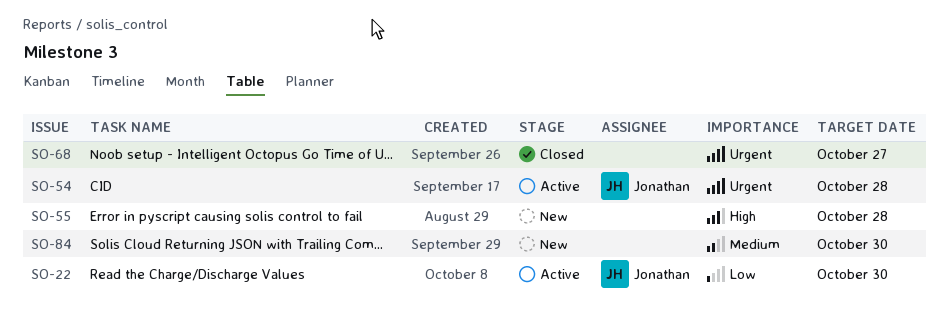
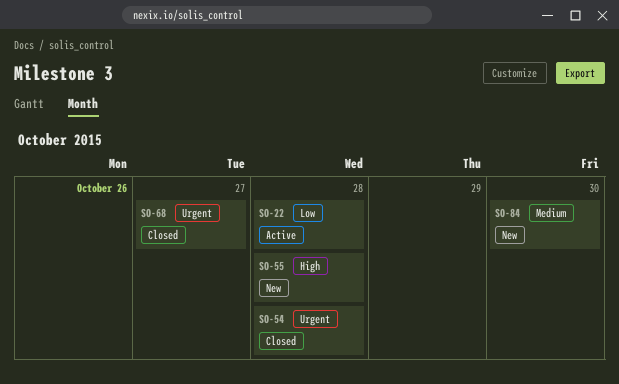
SO-22, due: Oct 30 -> Oct 28
SO-54, status: Active -> Closed

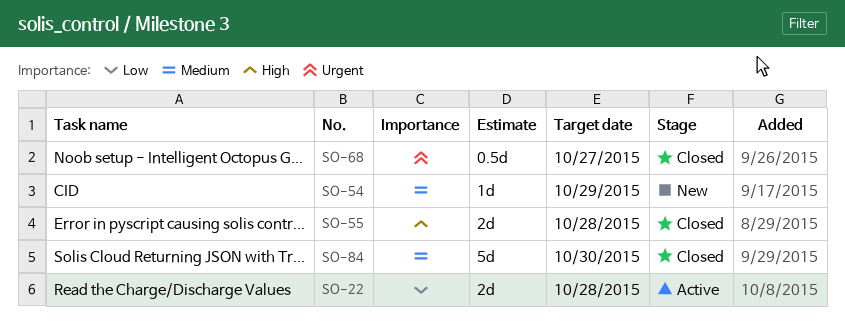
SO-54, status: Closed -> New
SO-54, priority: Urgent -> Medium
SO-54, due: Oct 28 -> Oct 29
SO-55, status: New -> Closed
SO-84, status: New -> Closed

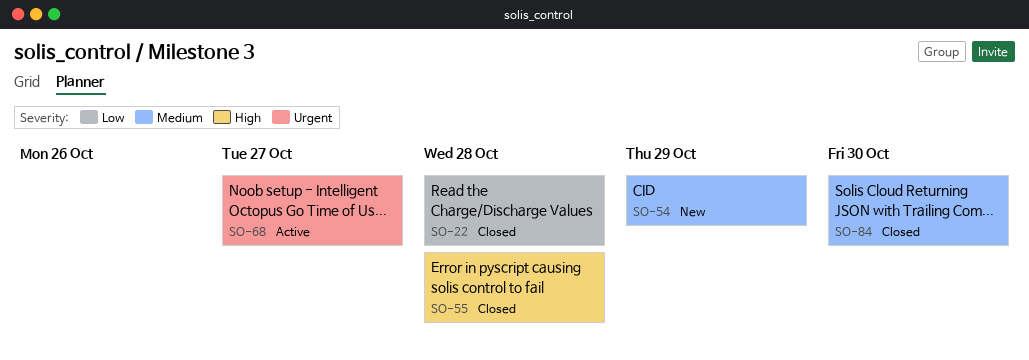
SO-22, status: Active -> Closed
SO-68, status: Closed -> Active

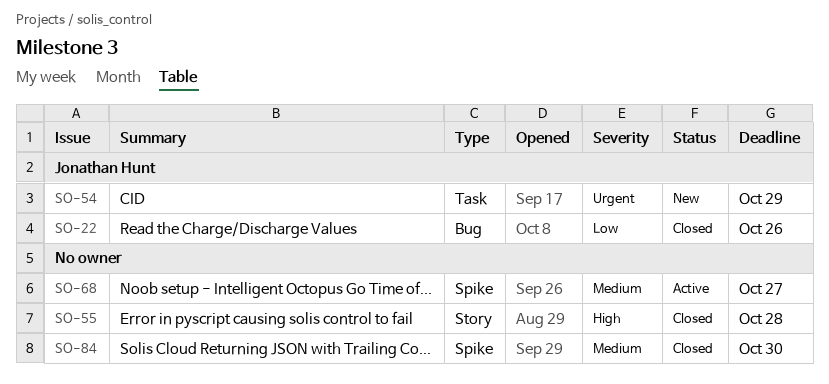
SO-22, due: Oct 28 -> Oct 26
SO-54, priority: Medium -> Urgent
SO-68, priority: Urgent -> Medium

